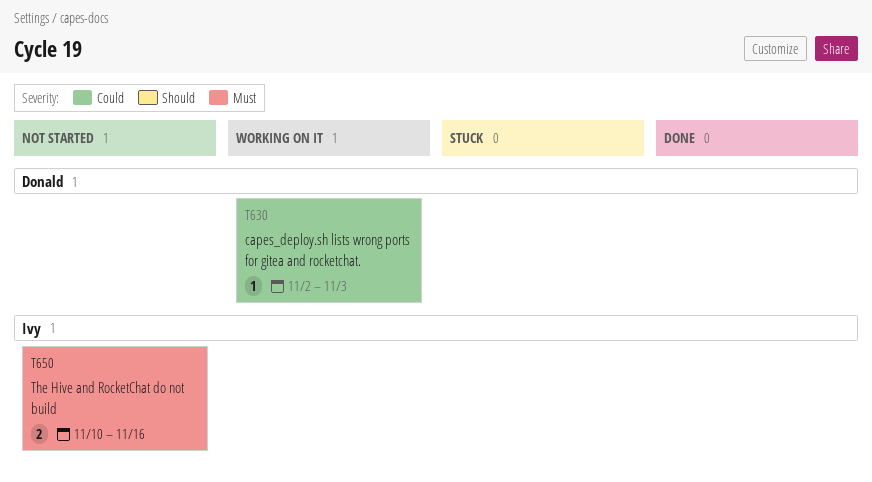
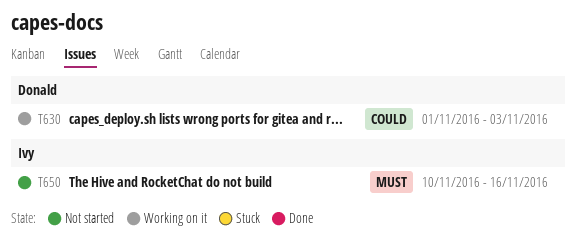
T630, start: Nov 2 -> Nov 1

